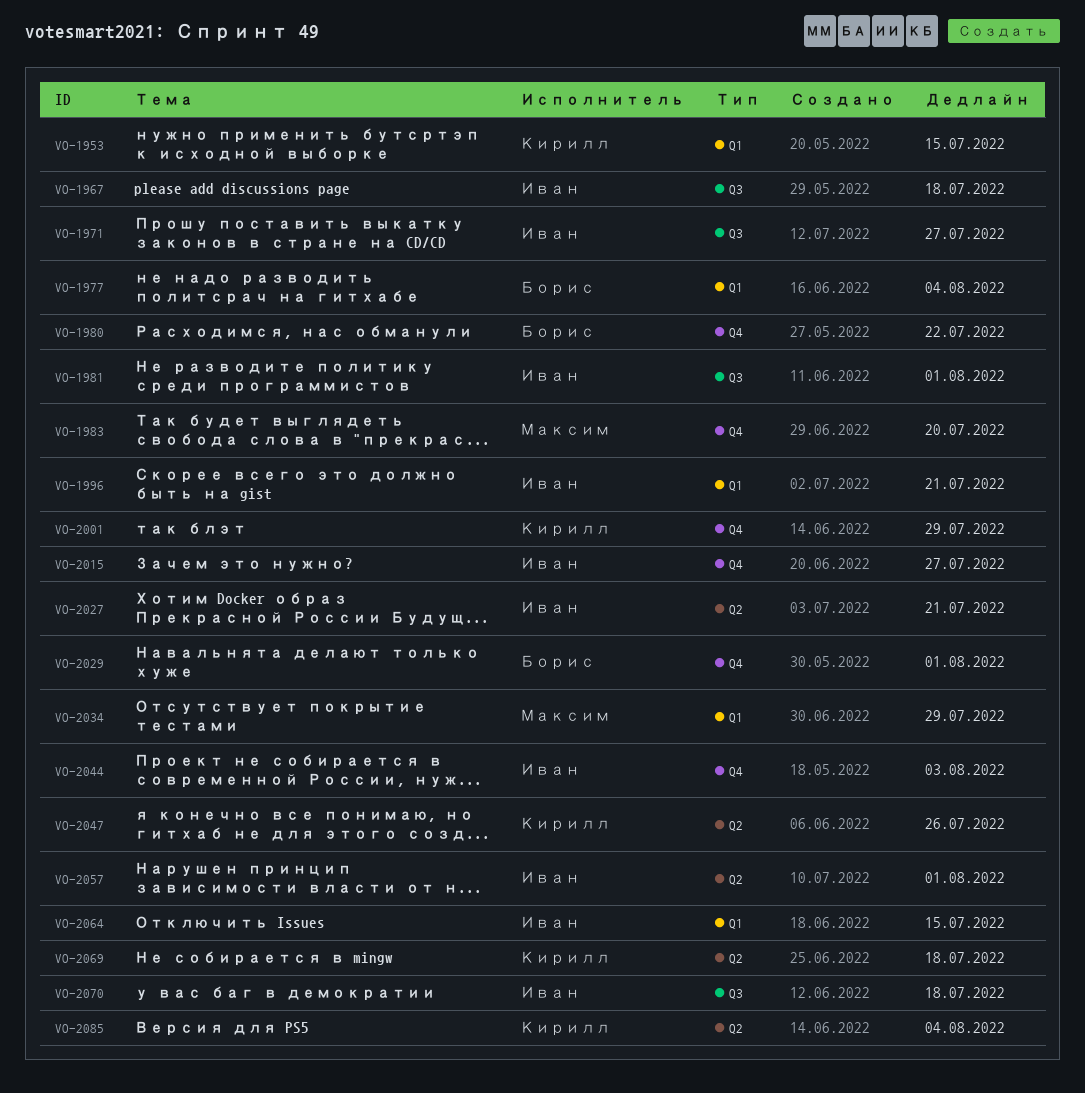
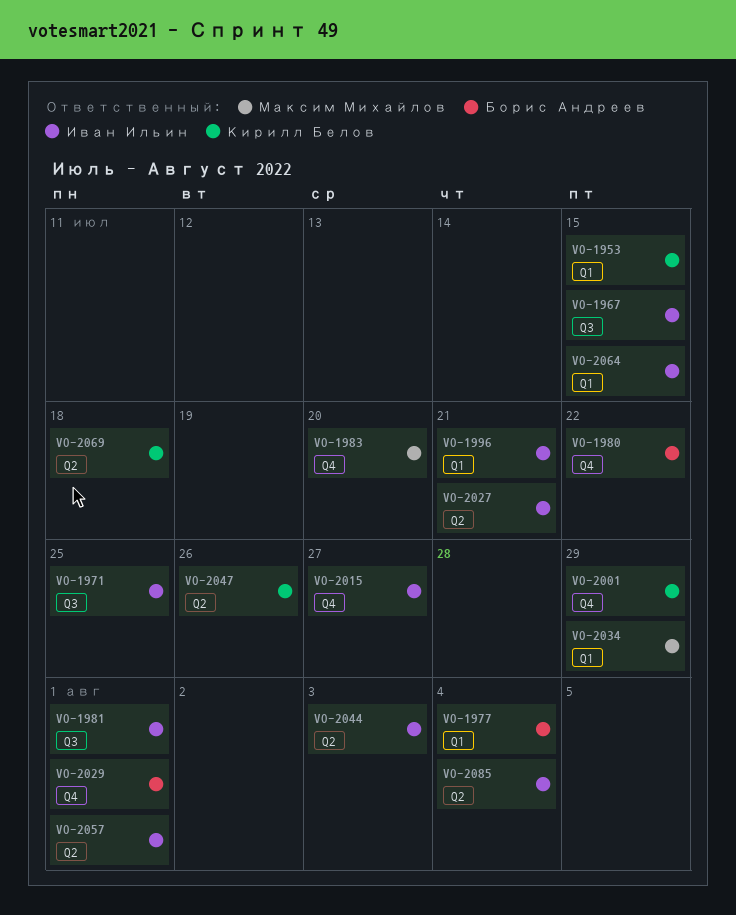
VO-1967, due: Jul 18 -> Jul 15
VO-1971, due: Jul 27 -> Jul 25
VO-2044, label: Q4 -> Q2
VO-2070: present -> none
VO-2085, owner: Кирилл Белов -> Иван Ильин

